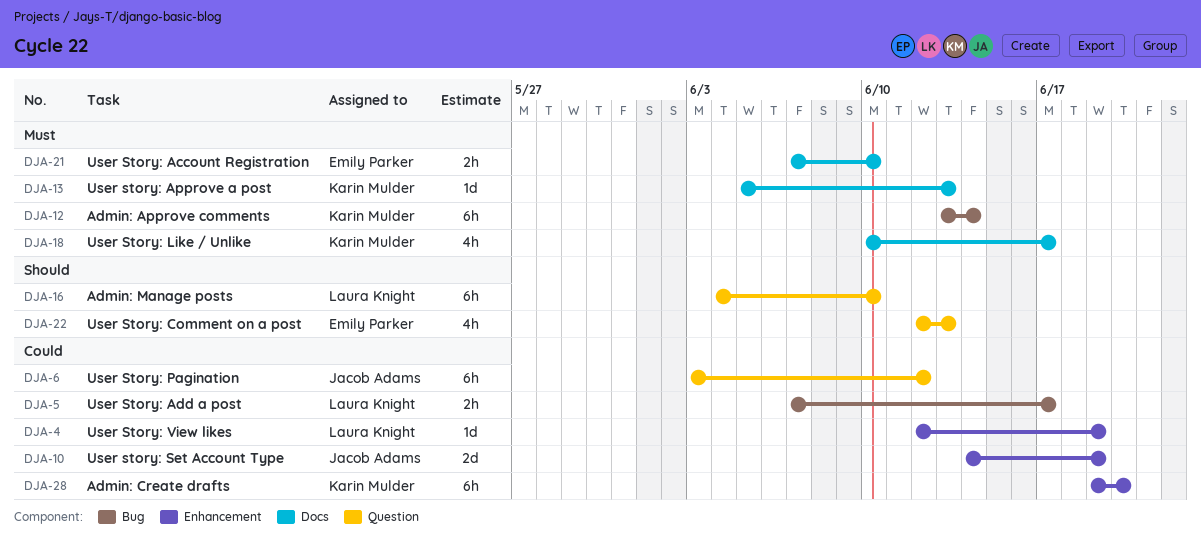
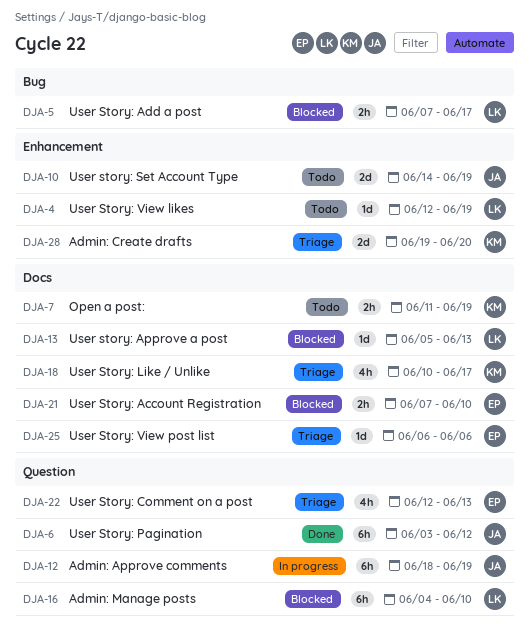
DJA-7: none -> present
DJA-12, owner: Karin Mulder -> Jacob Adams
DJA-12, label: Bug -> Question
DJA-12, start: Jun 13 -> Jun 18
DJA-12, due: Jun 14 -> Jun 19
DJA-13, owner: Karin Mulder -> Laura Knight
DJA-25: none -> present
DJA-28, estimate: 6h -> 2d

